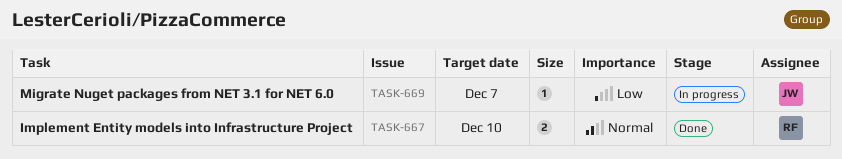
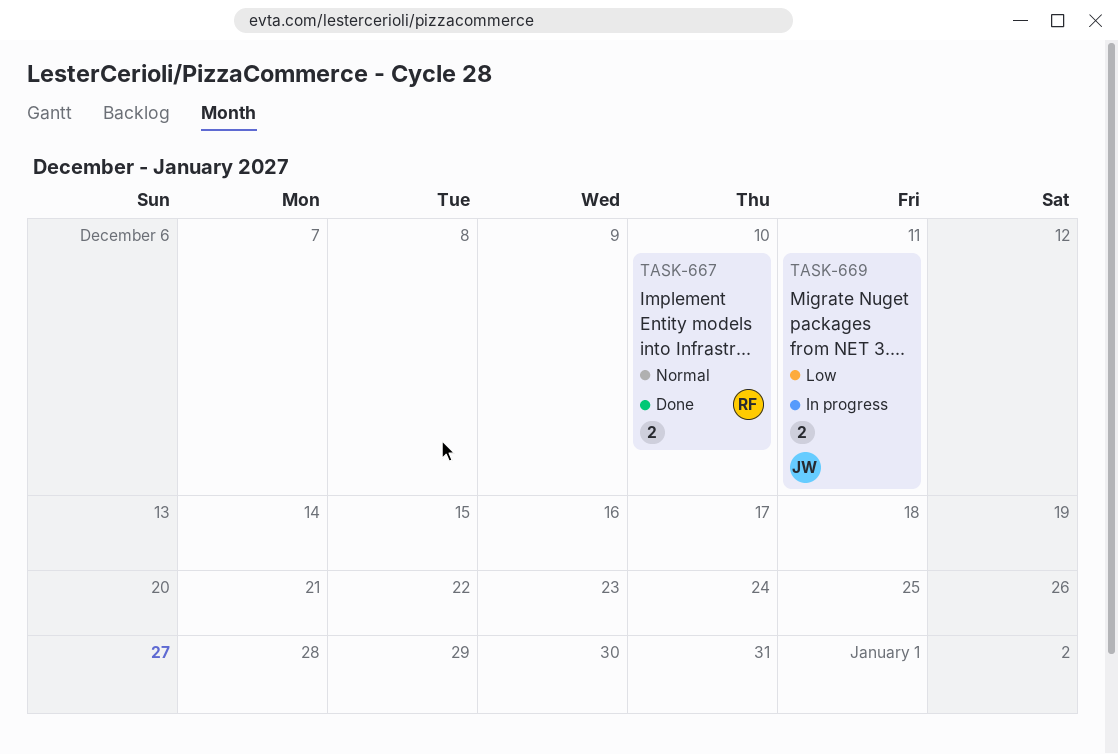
TASK-669, estimate: 1 -> 2
TASK-669, due: Dec 7 -> Dec 11

